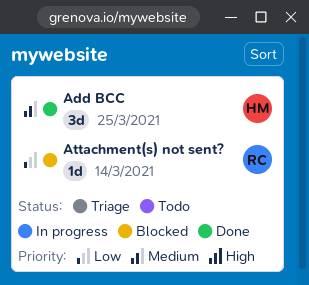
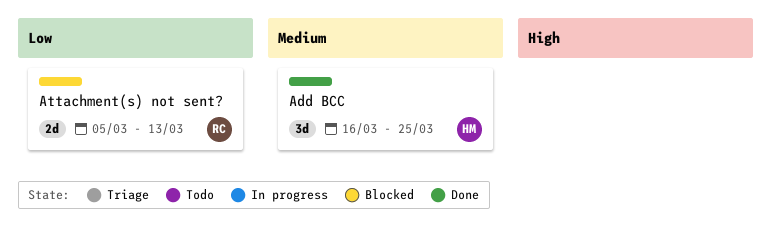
Attachment(s) not sent?, estimate: 1d -> 2d
Attachment(s) not sent?, due: Mar 14 -> Mar 13

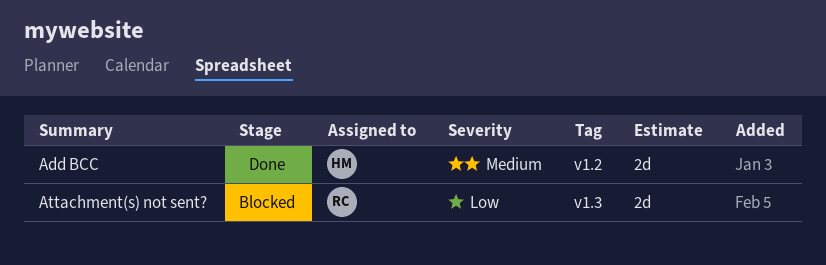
Add BCC, estimate: 3d -> 2d

